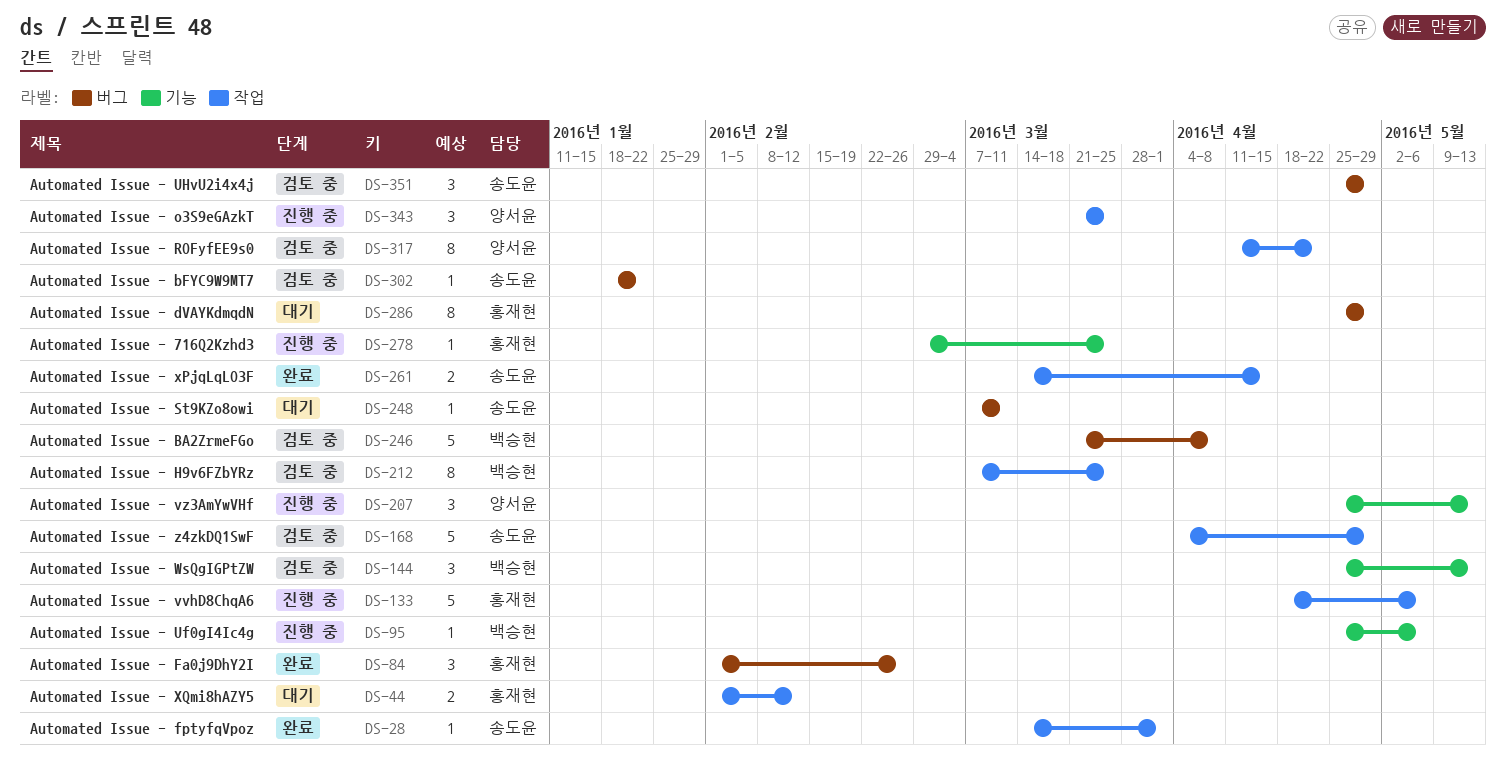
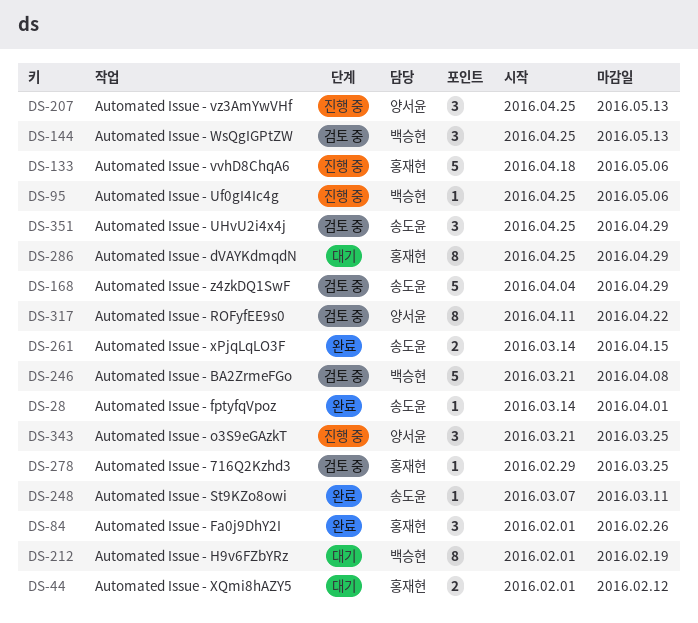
DS-212, status: 검토 중 -> 대기
DS-212, start: Mar 7 -> Feb 1
DS-212, due: Mar 25 -> Feb 19
DS-248, status: 대기 -> 완료
DS-278, status: 진행 중 -> 검토 중
DS-302: present -> none

